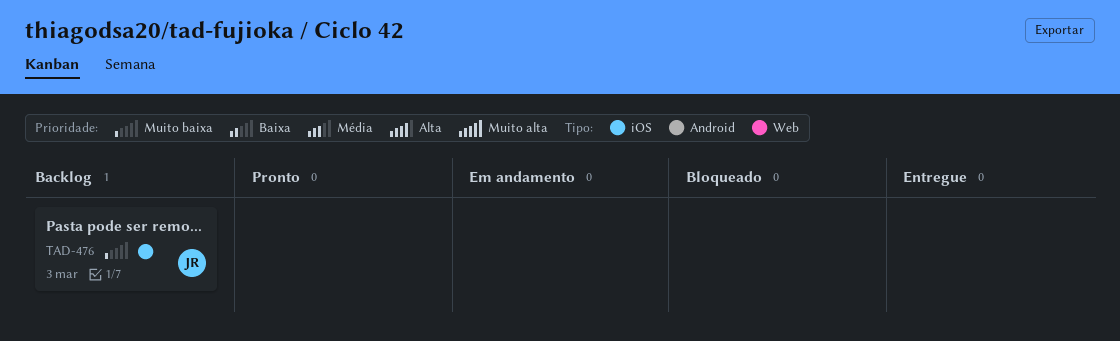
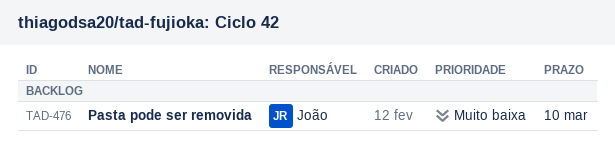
TAD-476, due: Mar 3 -> Mar 10

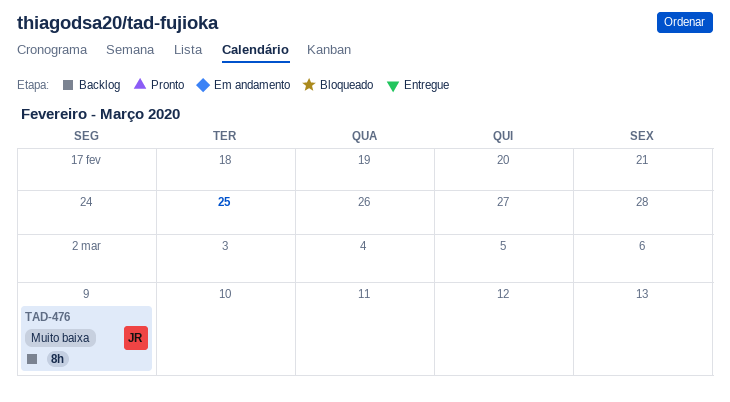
TAD-476, due: Mar 10 -> Mar 9

